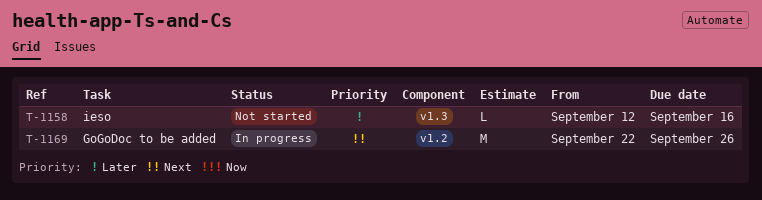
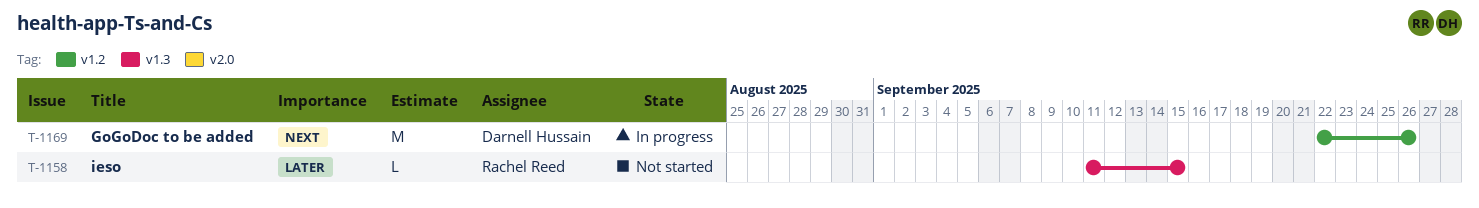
T-1158, start: Sep 12 -> Sep 11
T-1158, due: Sep 16 -> Sep 15

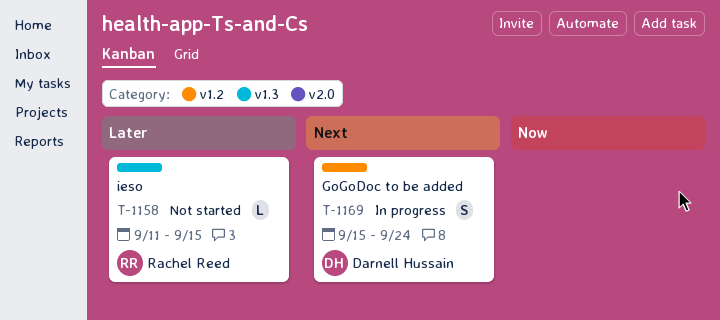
T-1169, estimate: M -> S
T-1169, start: Sep 22 -> Sep 15
T-1169, due: Sep 26 -> Sep 24

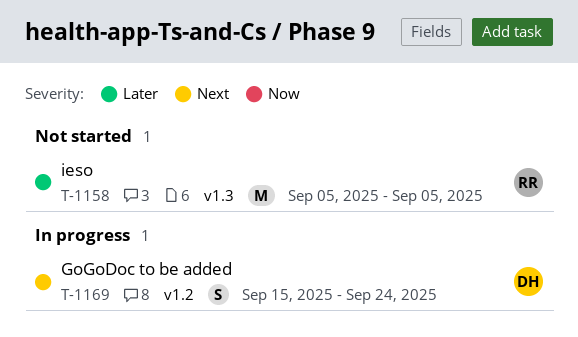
T-1158, estimate: L -> M
T-1158, start: Sep 11 -> Sep 5
T-1158, due: Sep 15 -> Sep 5

